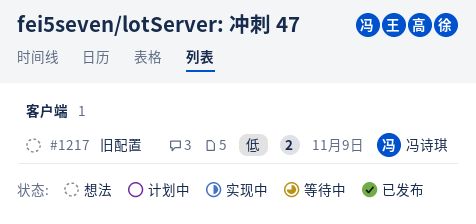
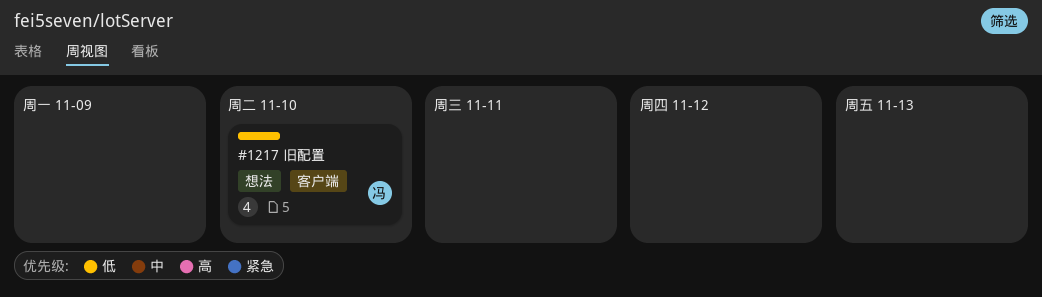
#1217, estimate: 2 -> 4
#1217, due: Nov 9 -> Nov 10

